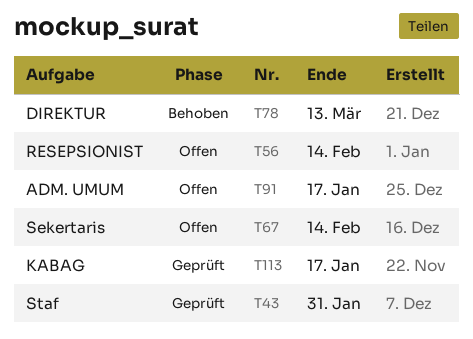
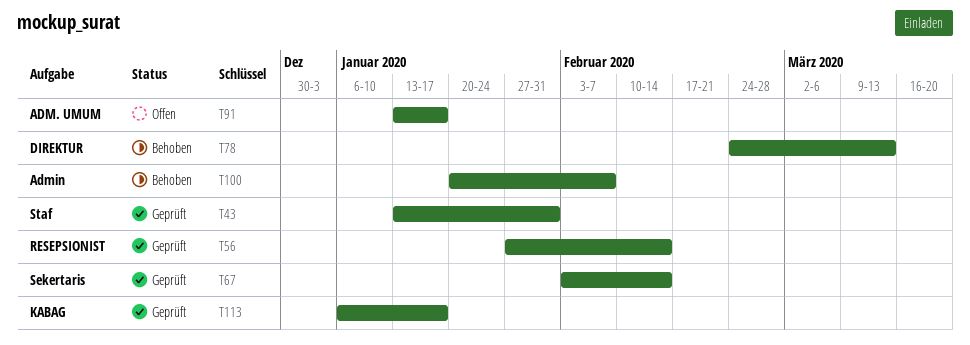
T56, status: Offen -> Geprüft
T67, status: Offen -> Geprüft
T100: none -> present

